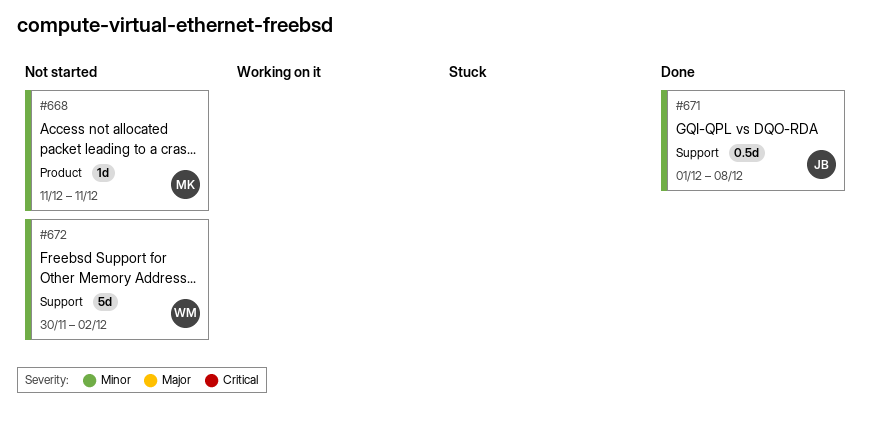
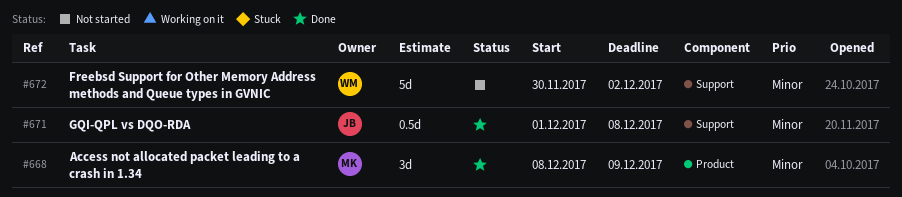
#668, status: Not started -> Done
#668, estimate: 1d -> 3d
#668, start: Dec 11 -> Dec 8
#668, due: Dec 11 -> Dec 9

